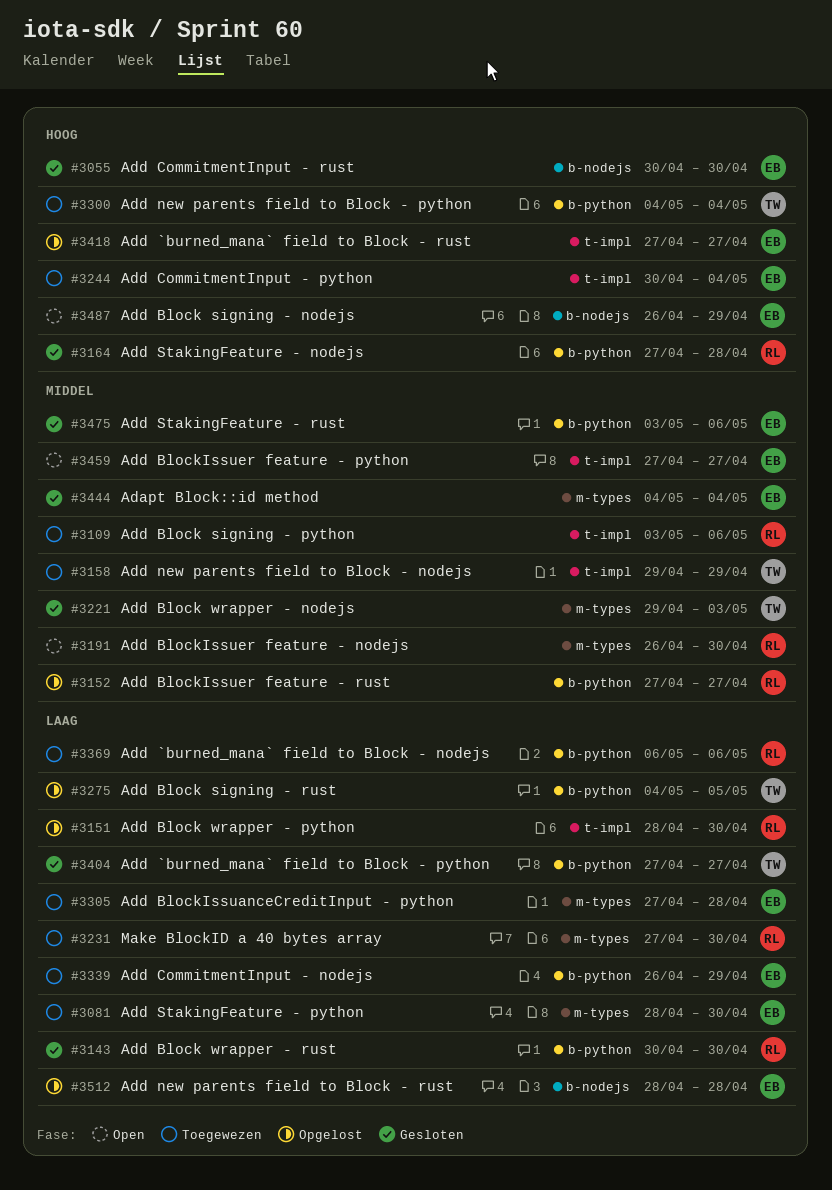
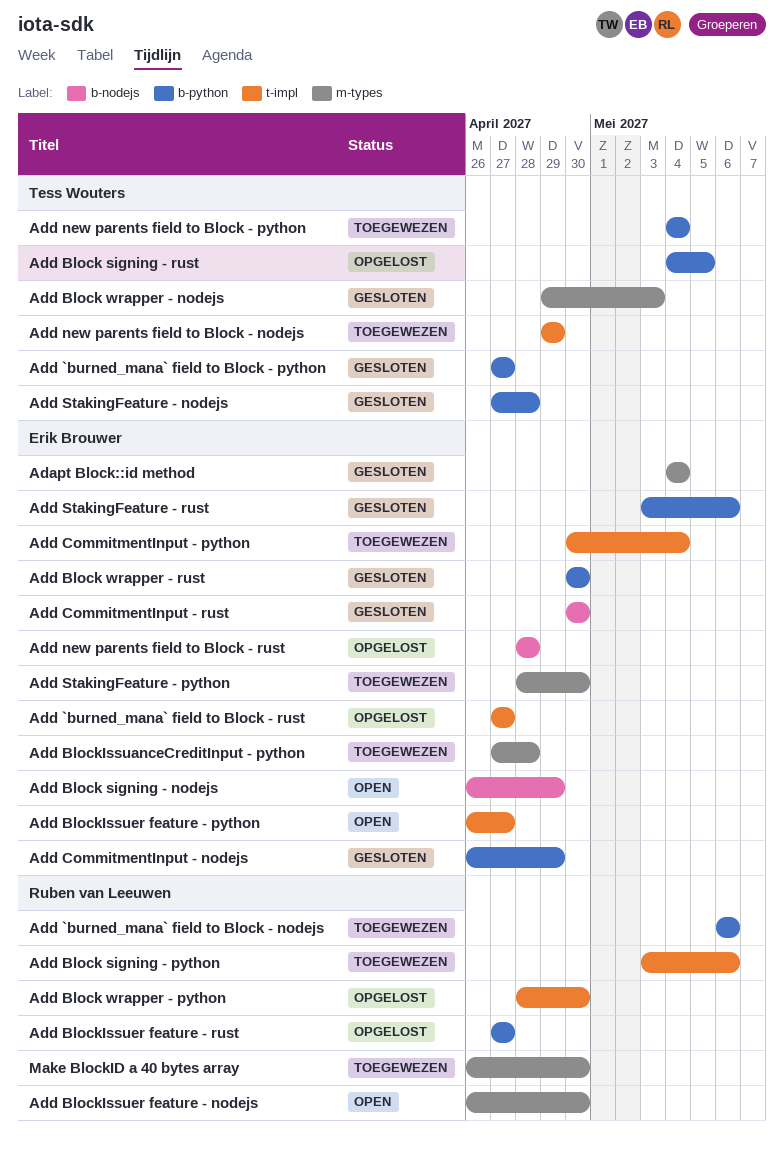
Add Block wrapper - rust, owner: Ruben van Leeuwen -> Erik Brouwer
Add BlockIssuer feature - python, start: Apr 27 -> Apr 26
Add CommitmentInput - nodejs, status: Toegewezen -> Gesloten
Add StakingFeature - nodejs, owner: Ruben van Leeuwen -> Tess Wouters
Make BlockID a 40 bytes array, start: Apr 27 -> Apr 26

